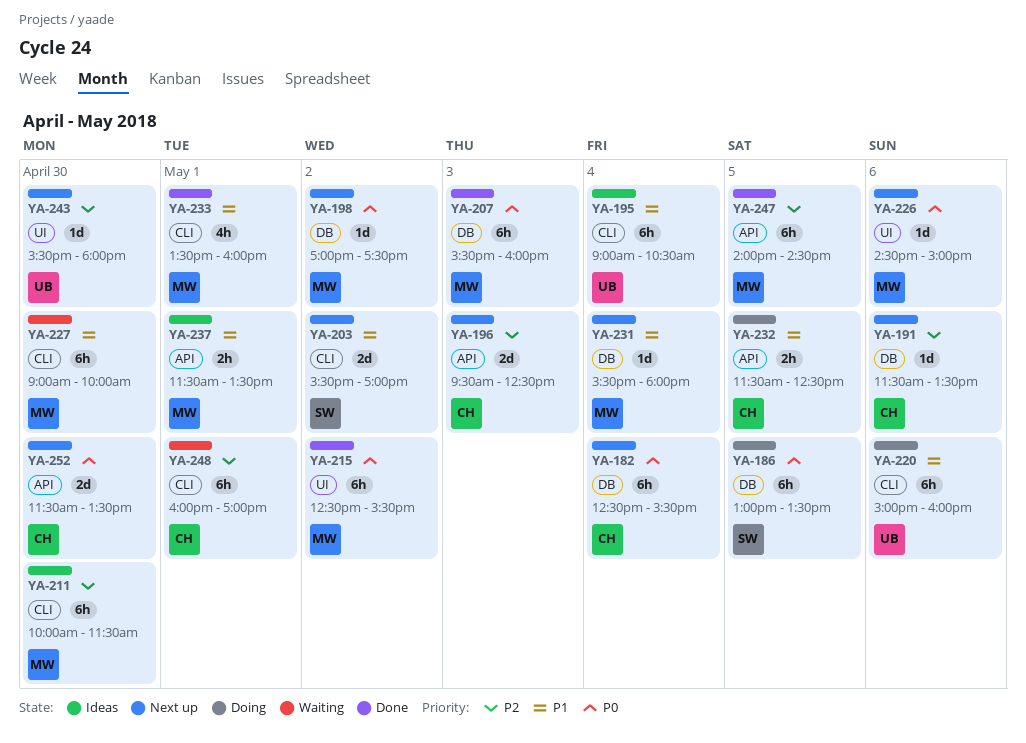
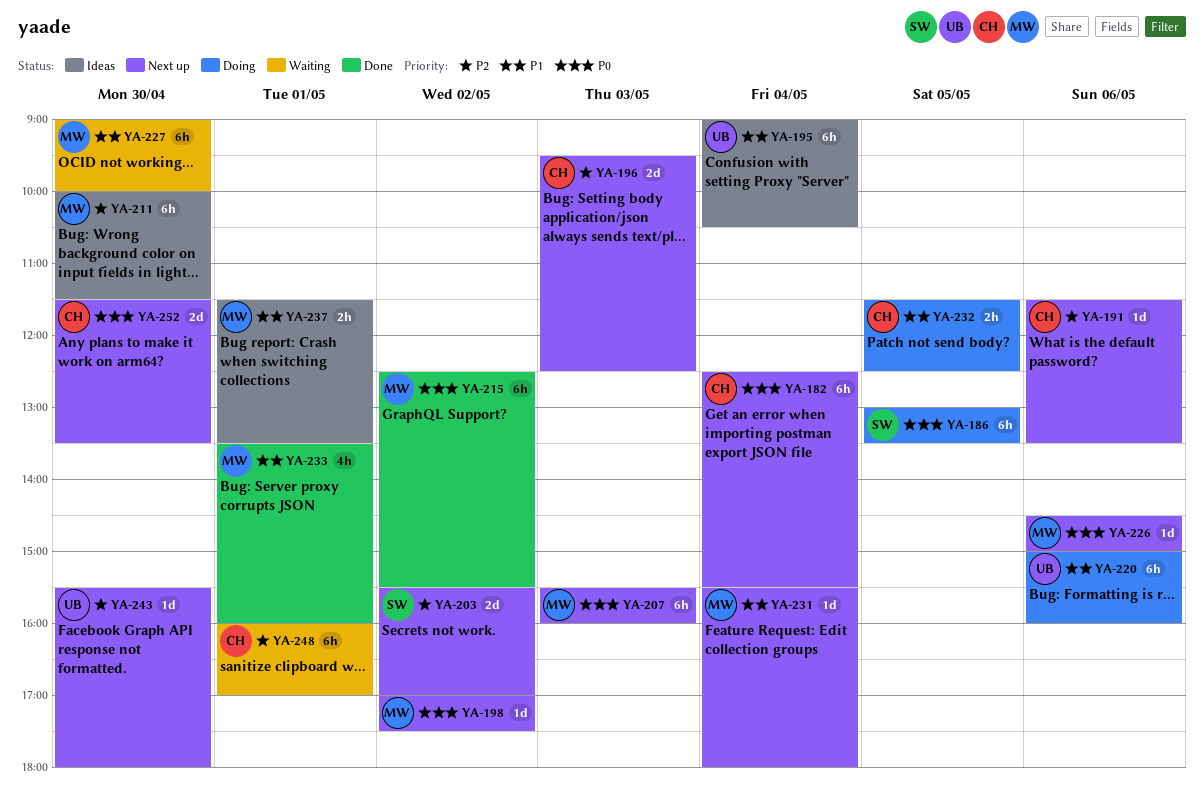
YA-203, priority: P1 -> P2
YA-207, status: Done -> Next up
YA-247: present -> none

